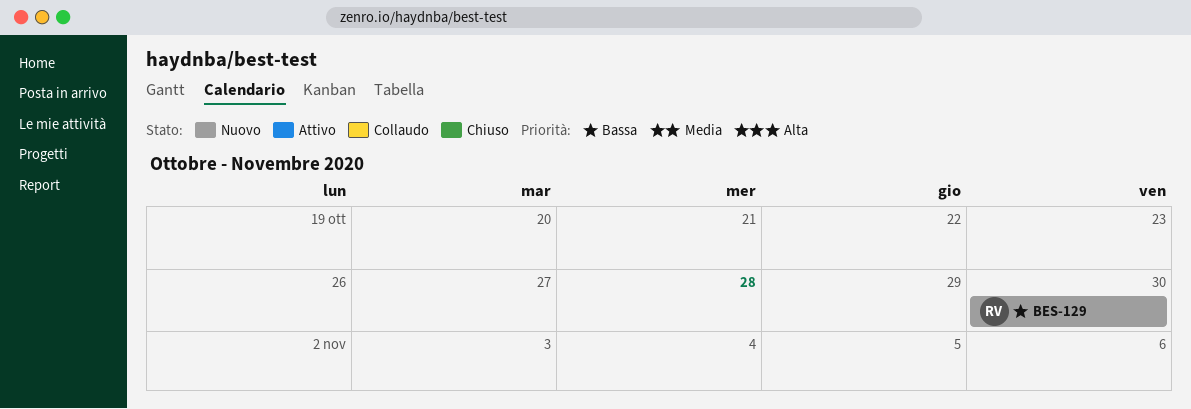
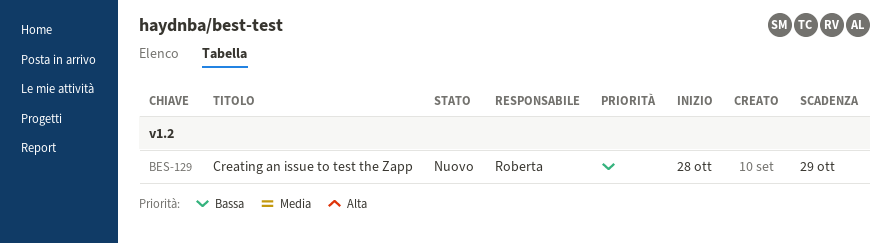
BES-129, start: Oct 30 -> Oct 28
BES-129, due: Oct 30 -> Oct 29

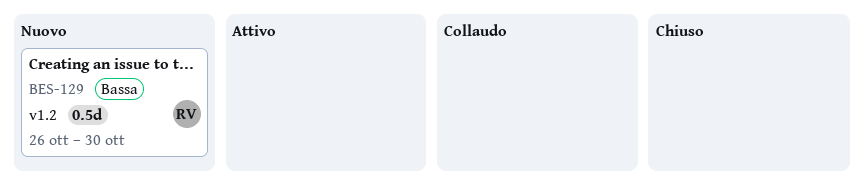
BES-129, start: Oct 28 -> Oct 26
BES-129, due: Oct 29 -> Oct 30

